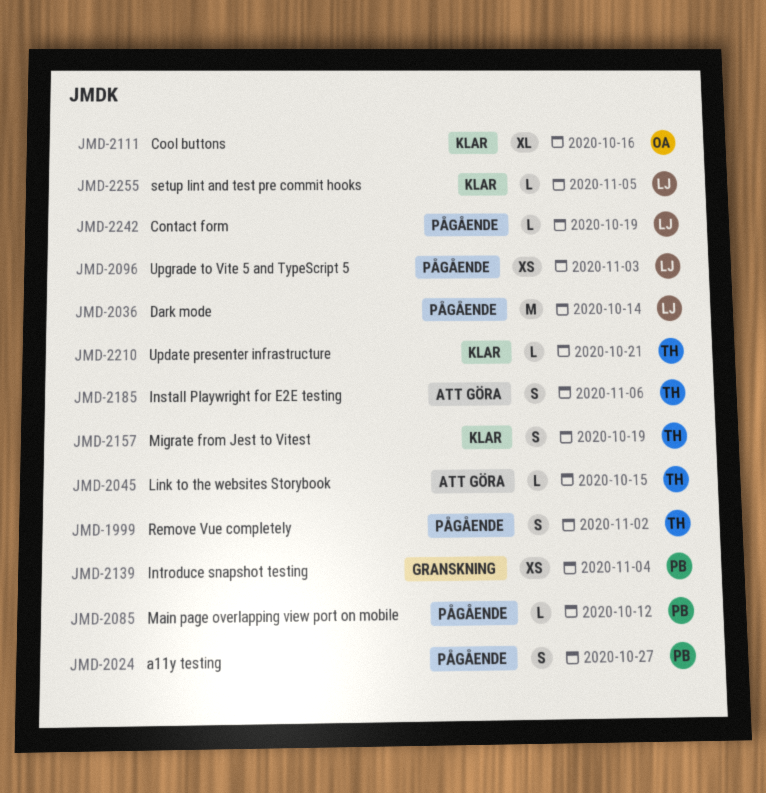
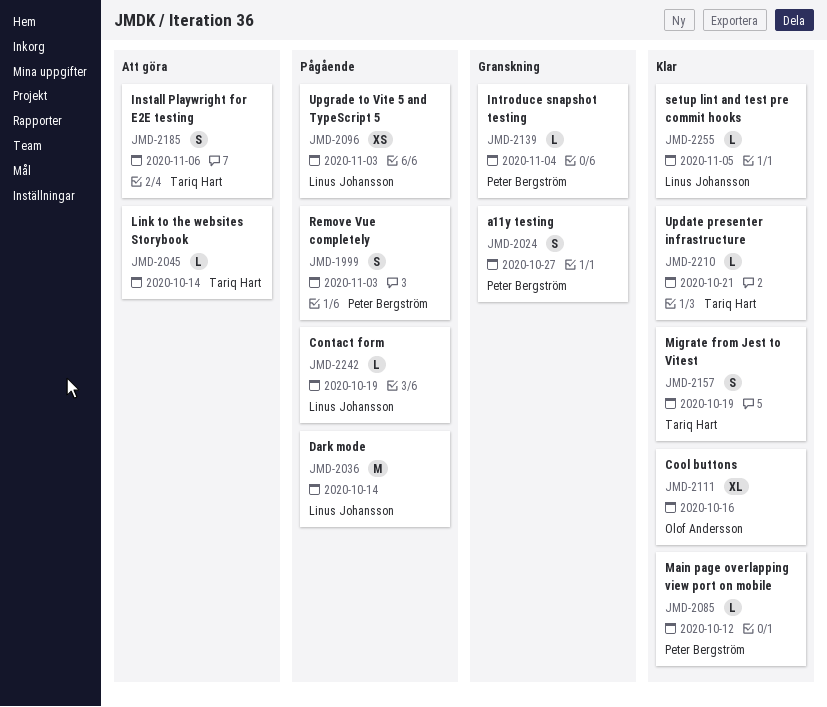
JMD-1999, owner: Tariq Hart -> Peter Bergström
JMD-1999, due: Nov 2 -> Nov 3
JMD-2024, status: Pågående -> Granskning
JMD-2045, due: Oct 15 -> Oct 14
JMD-2085, status: Pågående -> Klar
JMD-2139, estimate: XS -> L

